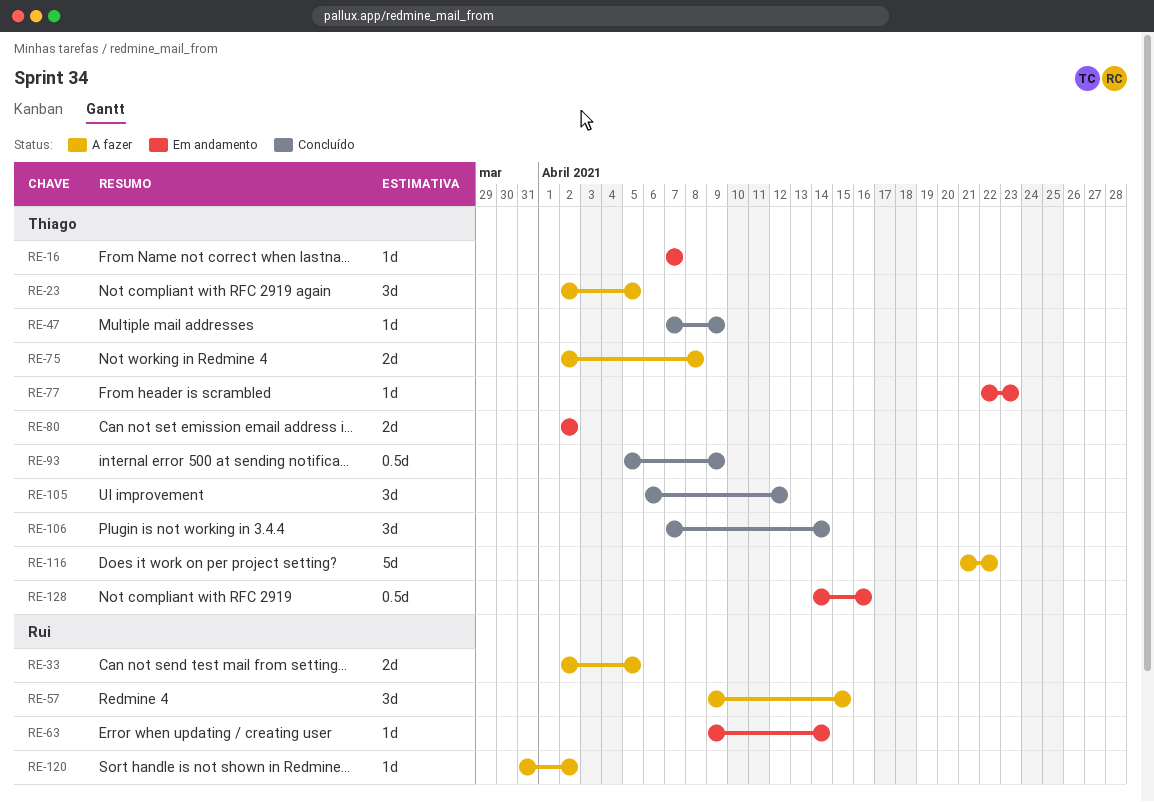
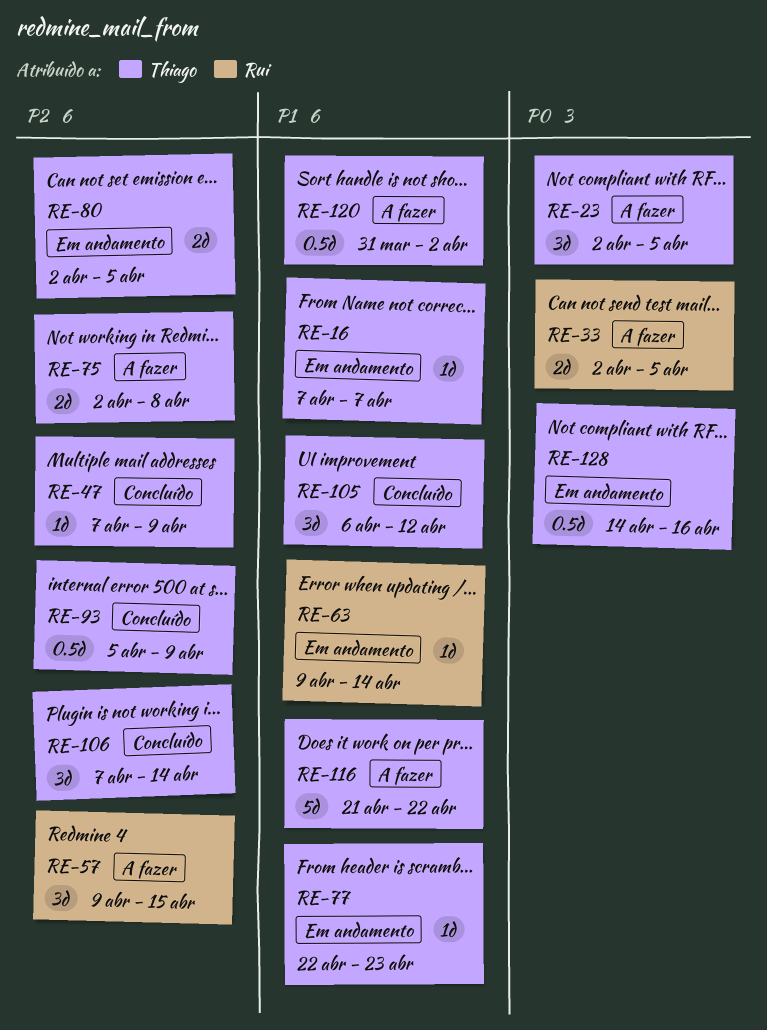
RE-80, due: Apr 2 -> Apr 5
RE-120, owner: Rui -> Thiago
RE-120, estimate: 1d -> 0.5d

